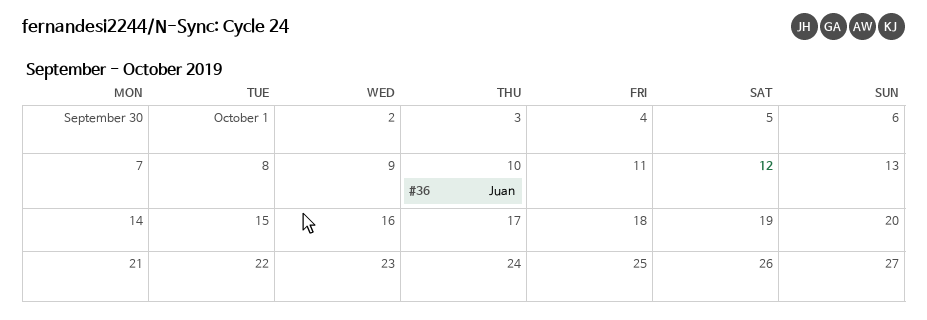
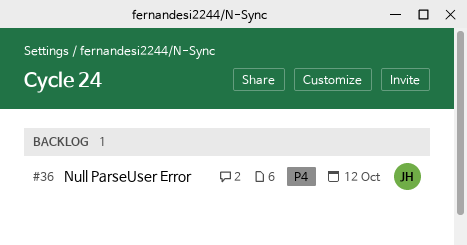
#36, due: Oct 10 -> Oct 12

